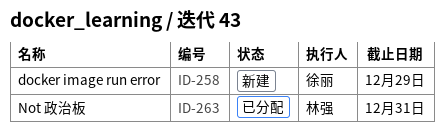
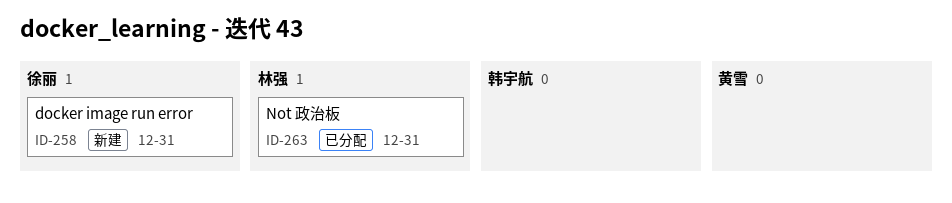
ID-258, due: Dec 29 -> Dec 31

